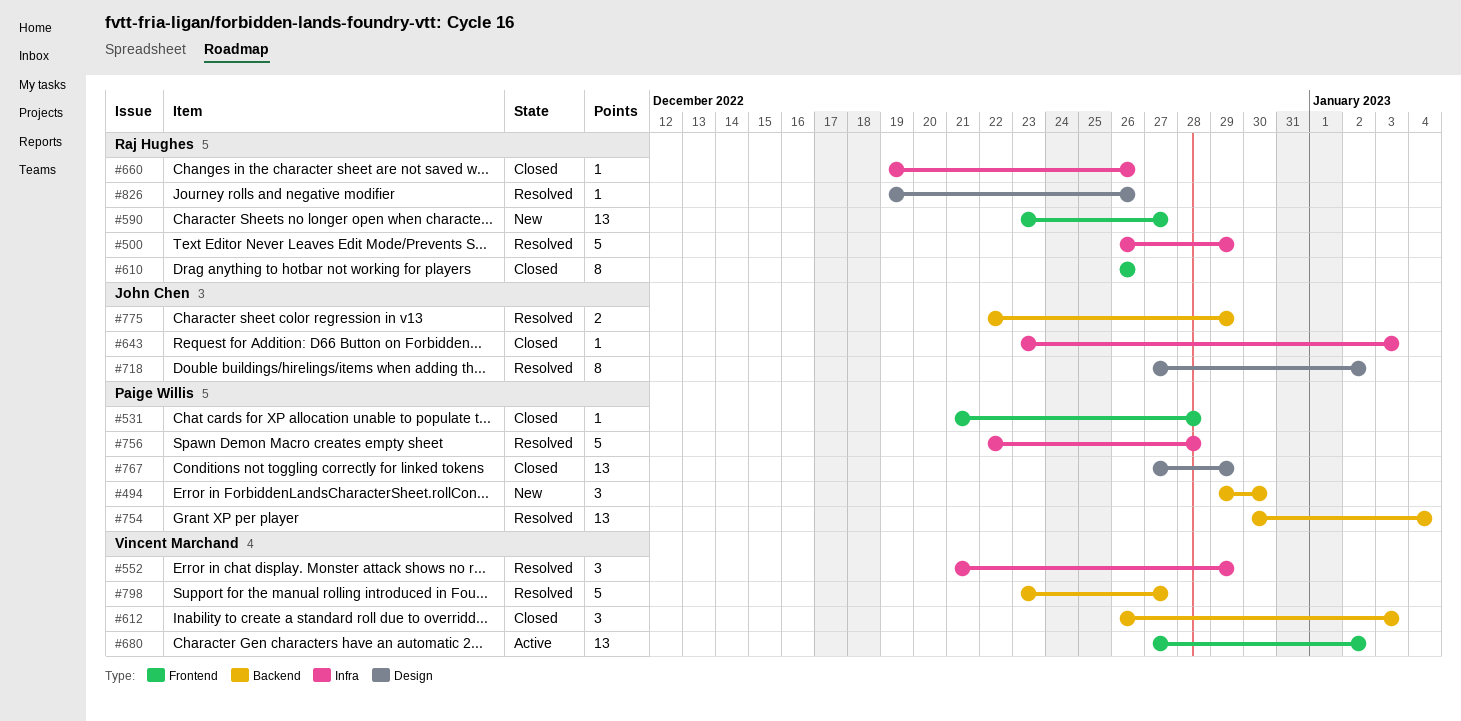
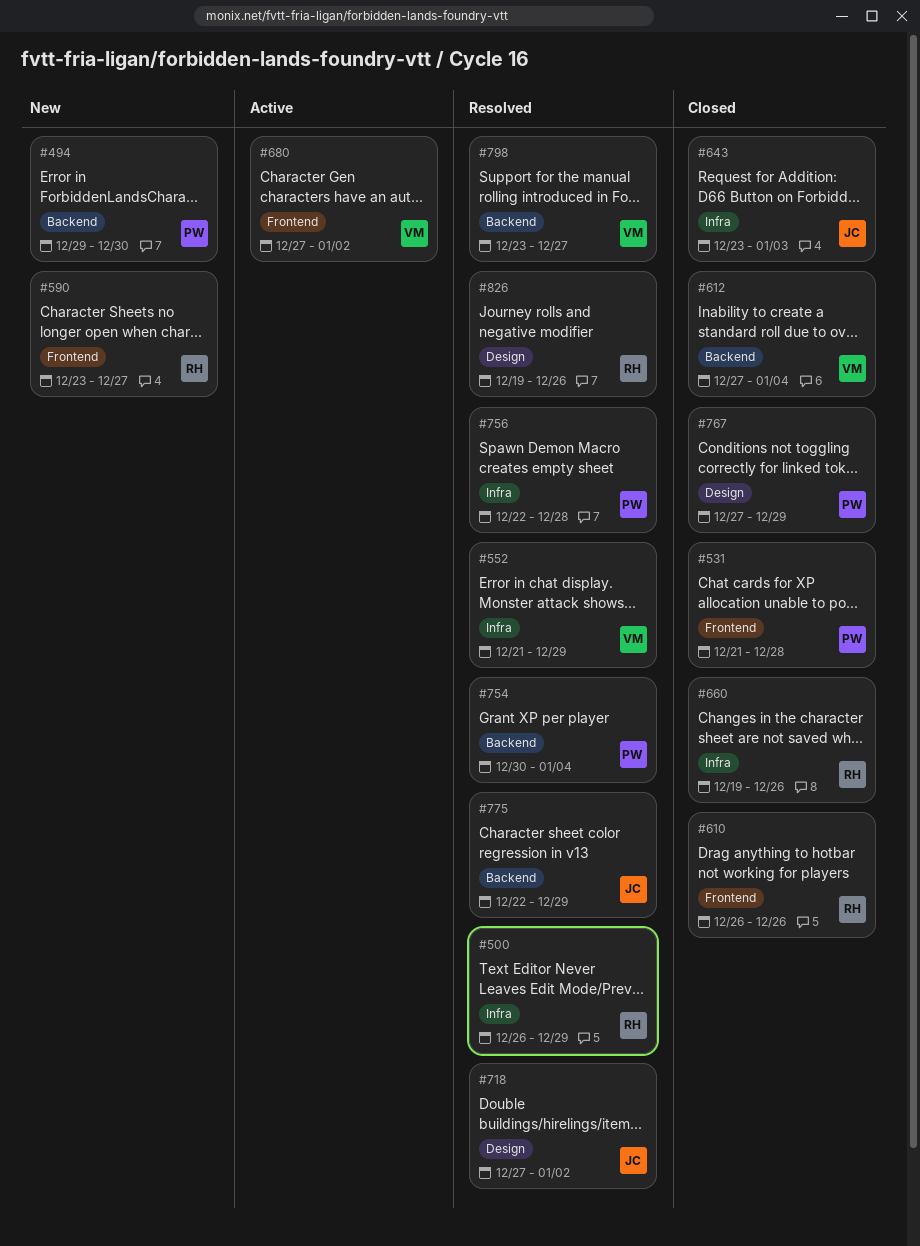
#612, start: Dec 26 -> Dec 27
#612, due: Jan 3 -> Jan 4

